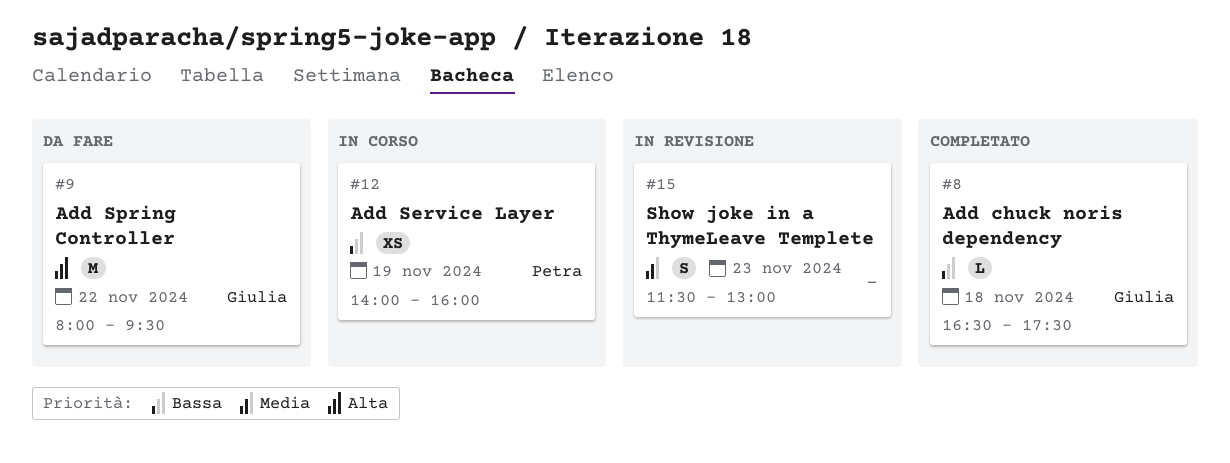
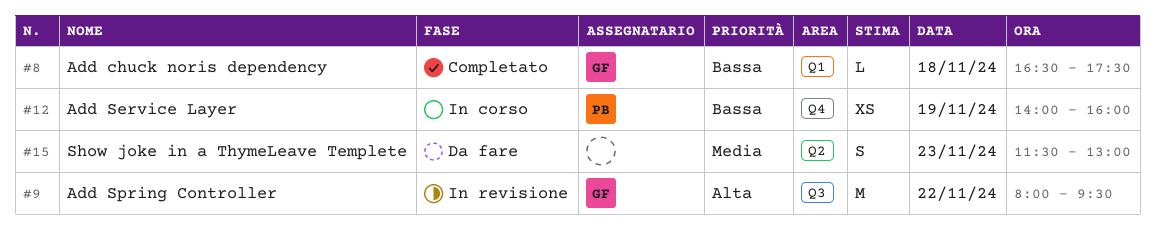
#9, status: Da fare -> In revisione
#15, status: In revisione -> Da fare

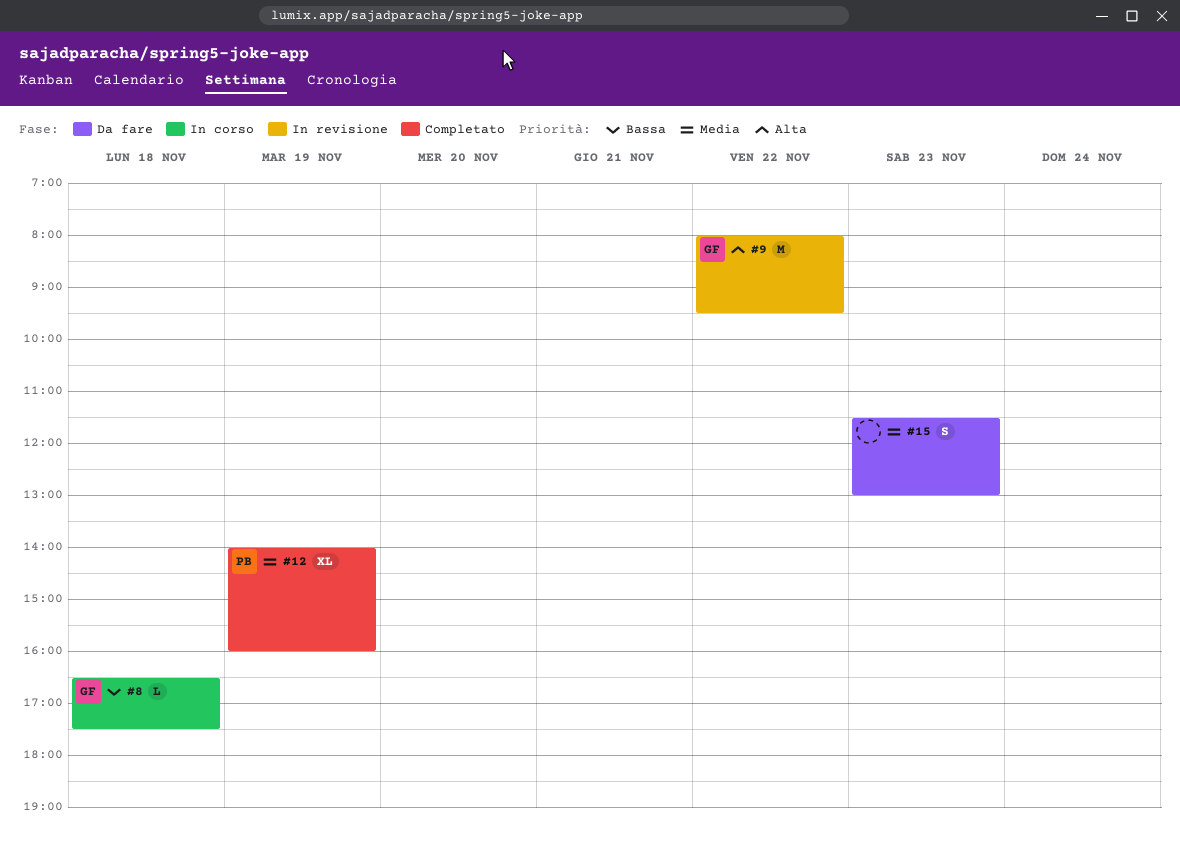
#8, status: Completato -> In corso
#12, status: In corso -> Completato
#12, priority: Bassa -> Media
#12, estimate: XS -> XL

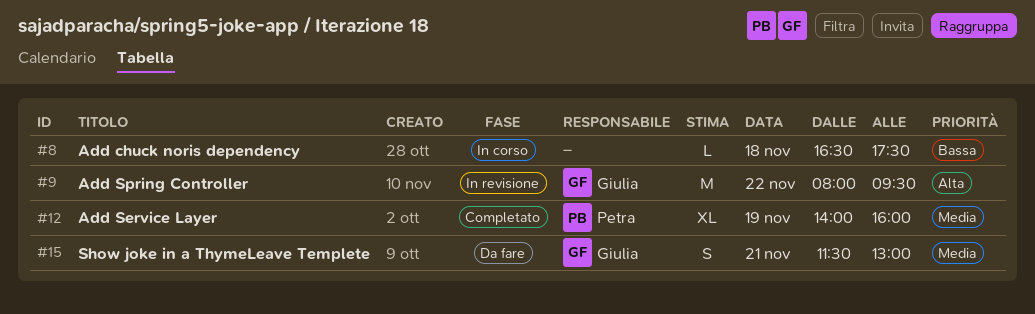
#8, owner: Giulia -> none
#15, owner: none -> Giulia
#15, day: Nov 23 -> Nov 21

